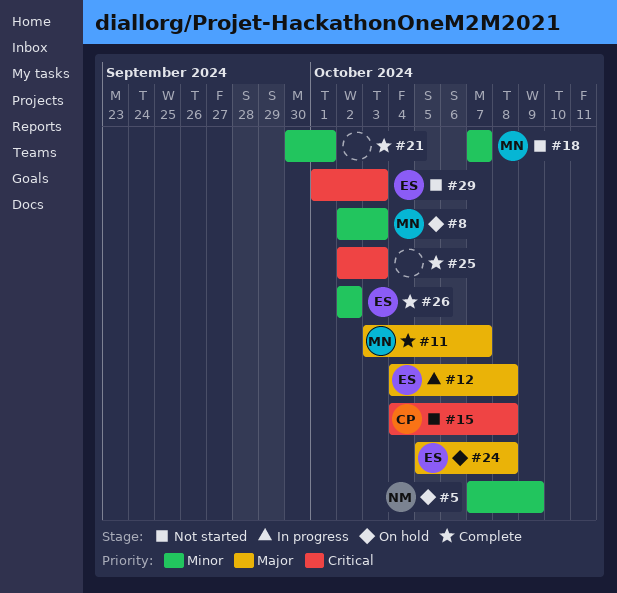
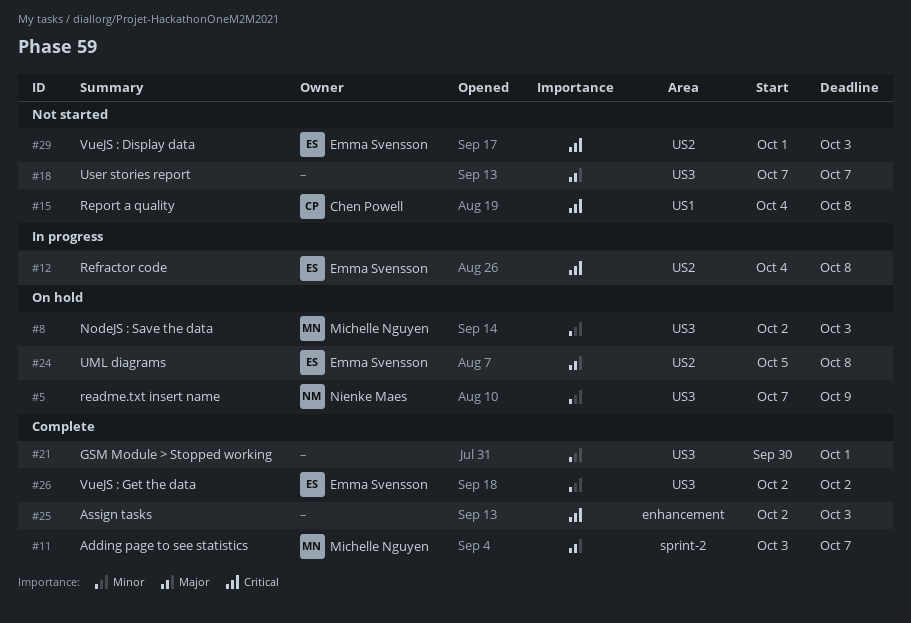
#12, priority: Major -> Critical
#18, owner: Michelle Nguyen -> none
#18, priority: Minor -> Major

